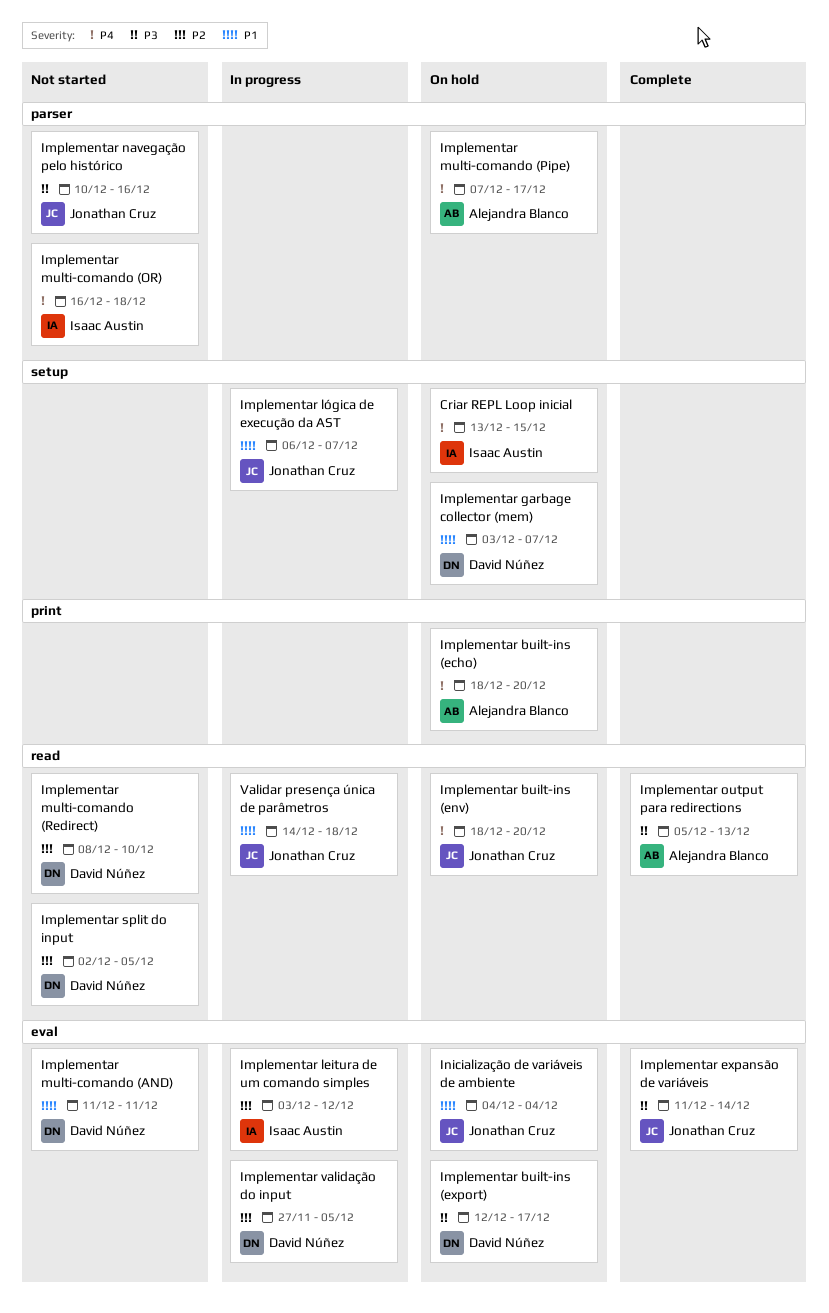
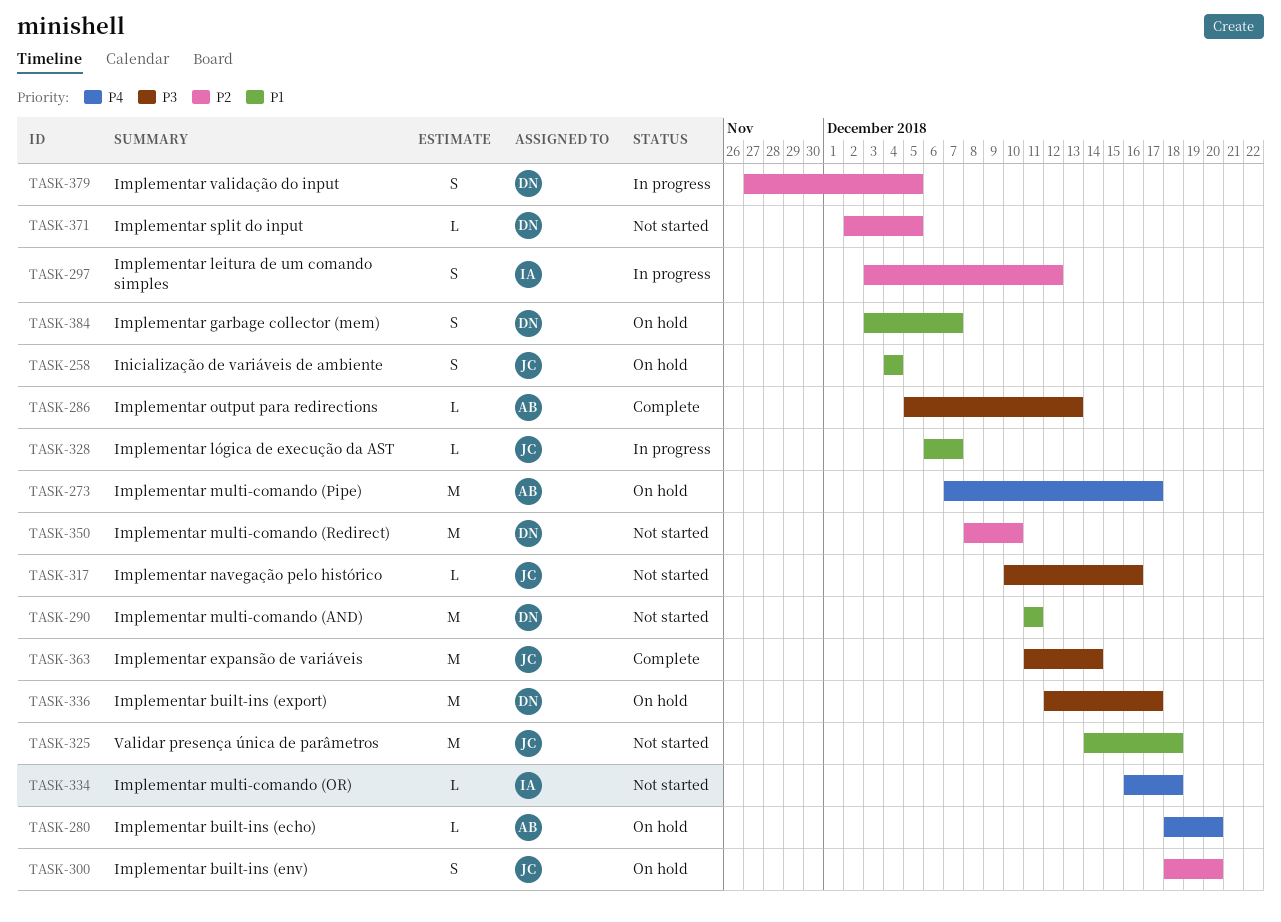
Criar REPL Loop inicial: present -> none
Implementar built-ins (env), priority: P4 -> P2
Validar presença única de parâmetros, status: In progress -> Not started

